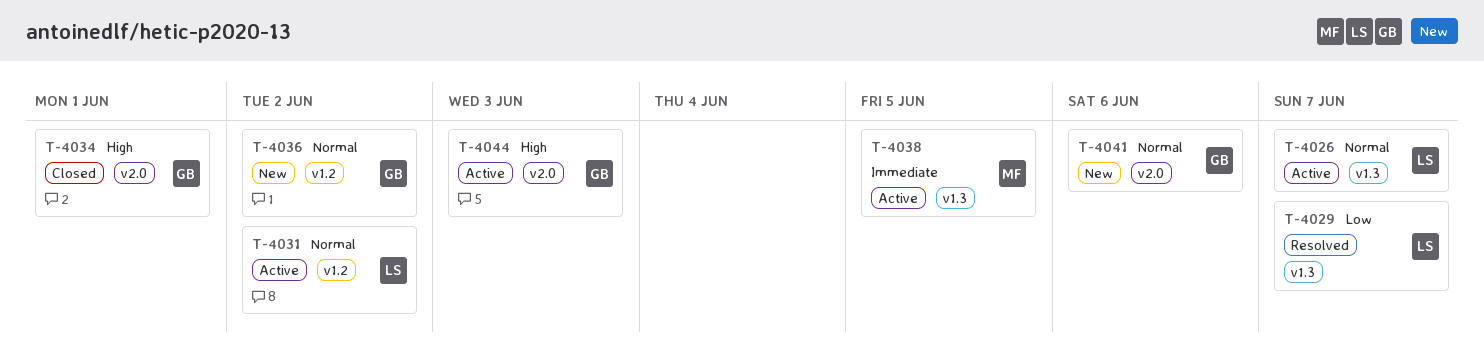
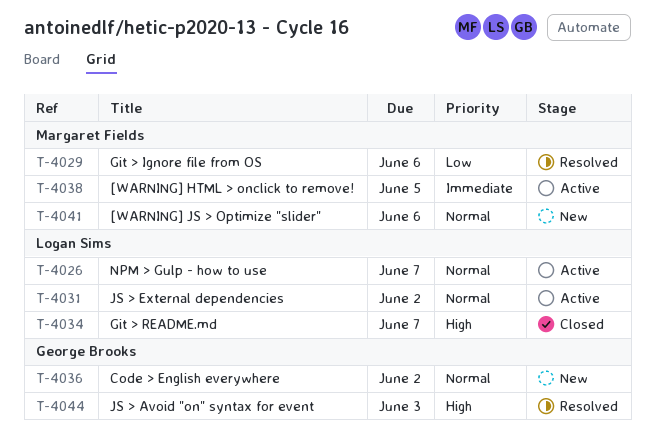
T-4029, owner: Logan Sims -> Margaret Fields
T-4029, due: Jun 7 -> Jun 6
T-4034, owner: George Brooks -> Logan Sims
T-4034, due: Jun 1 -> Jun 7
T-4041, owner: George Brooks -> Margaret Fields
T-4044, status: Active -> Resolved

